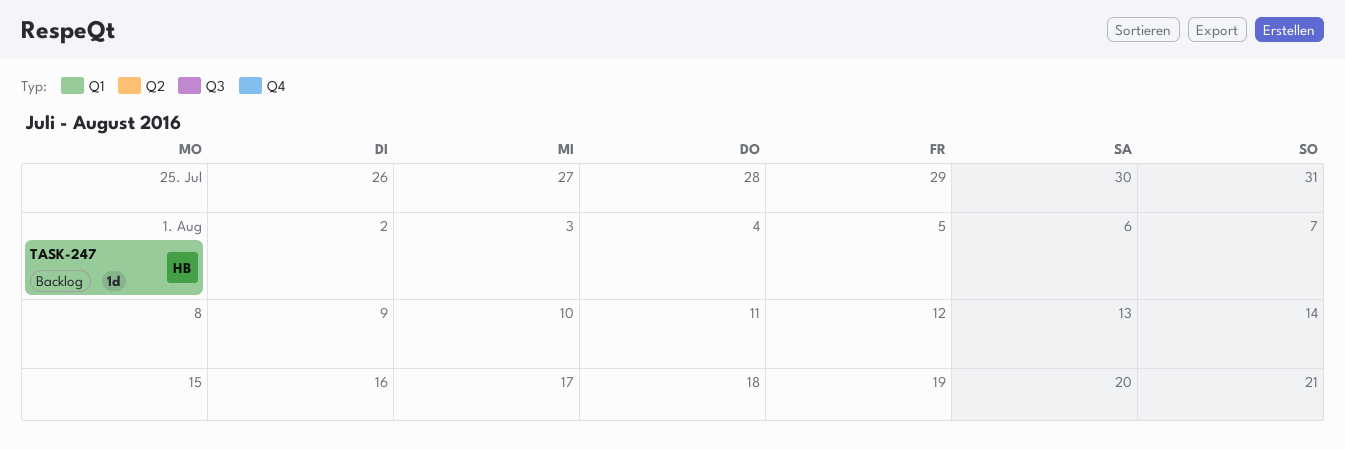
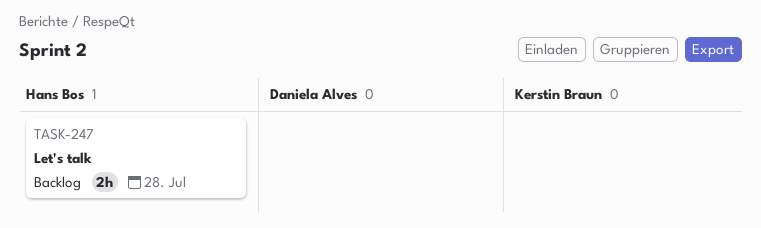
TASK-247, estimate: 1d -> 2h
TASK-247, due: Aug 1 -> Jul 28

